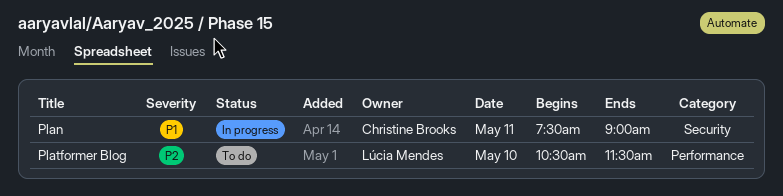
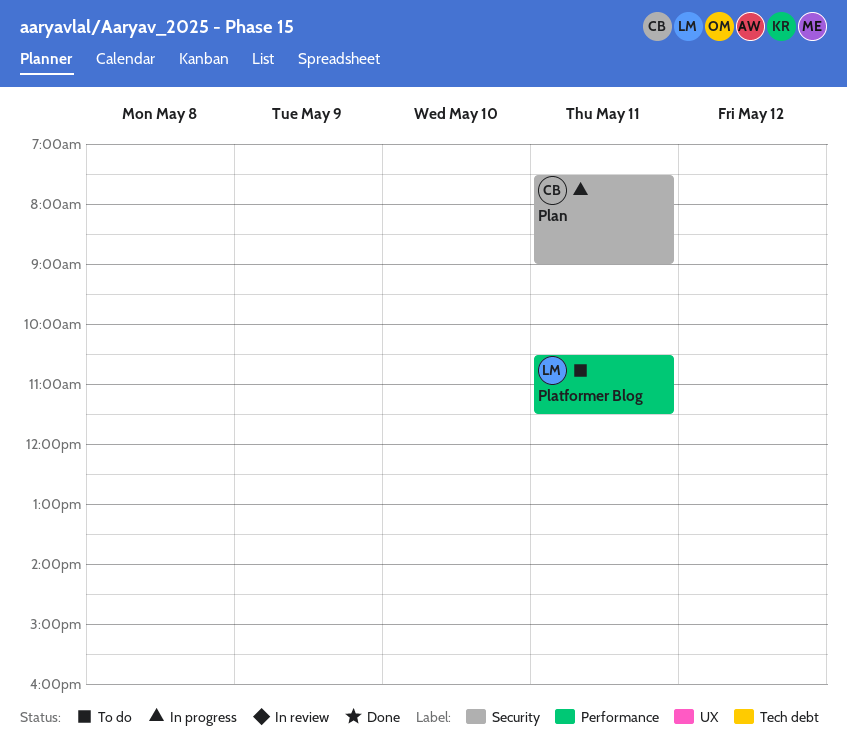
Platformer Blog, day: May 10 -> May 11

